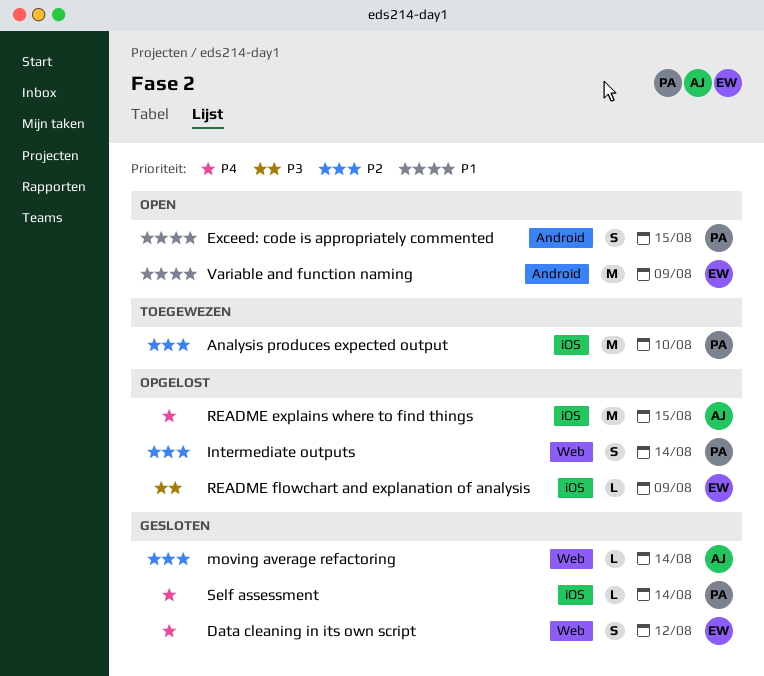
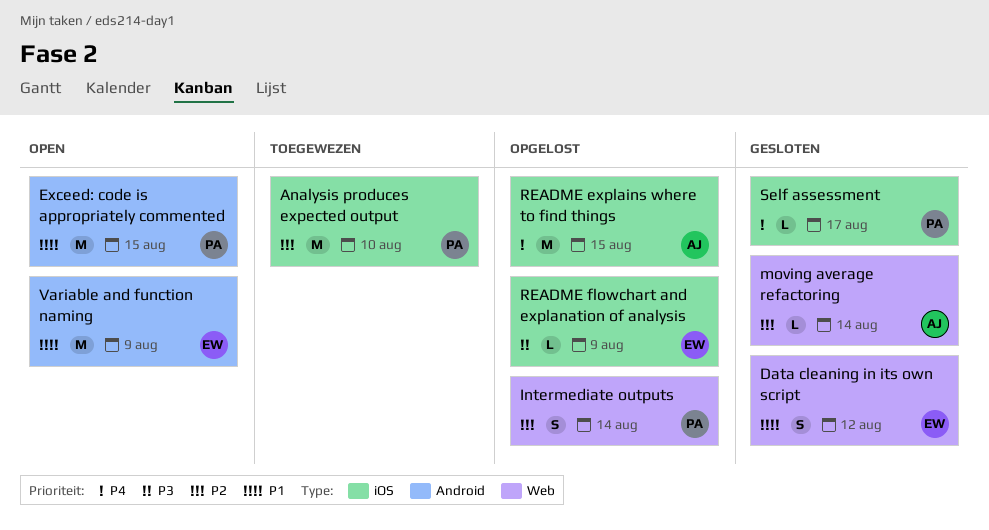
Data cleaning in its own script, priority: P4 -> P1
Exceed: code is appropriately commented, estimate: S -> M
Self assessment, due: Aug 14 -> Aug 17

